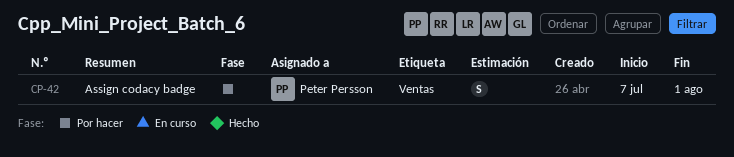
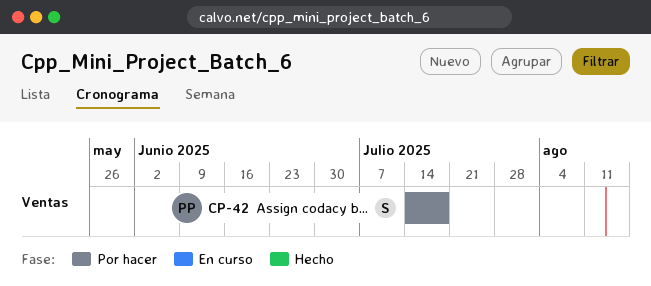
CP-42, start: Jul 7 -> Jul 14
CP-42, due: Aug 1 -> Jul 18

